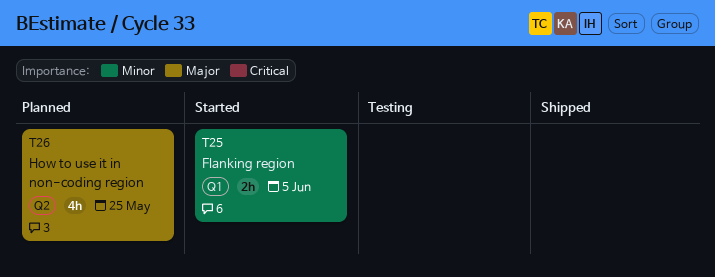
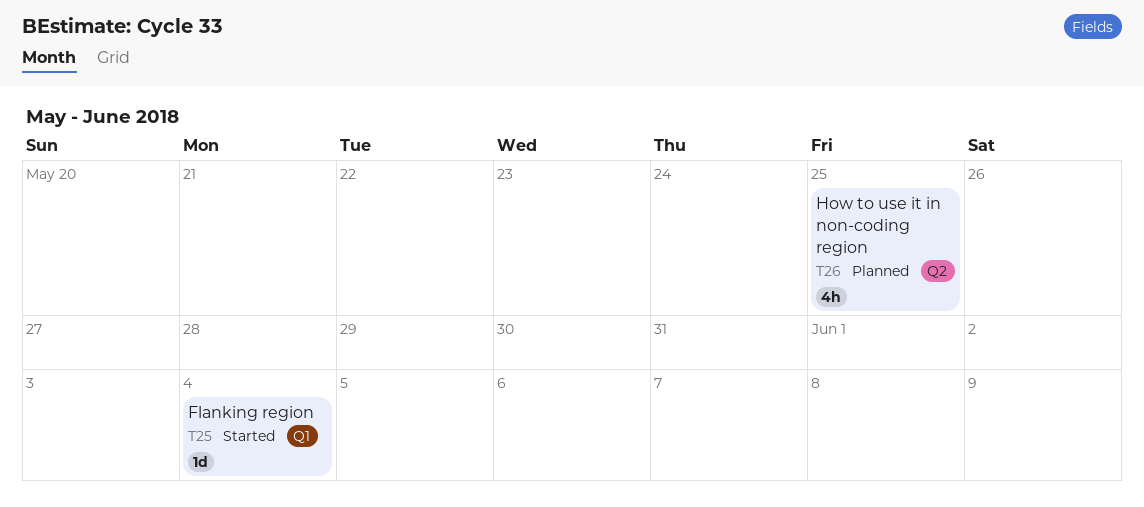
T25, estimate: 2h -> 1d
T25, due: Jun 5 -> Jun 4

